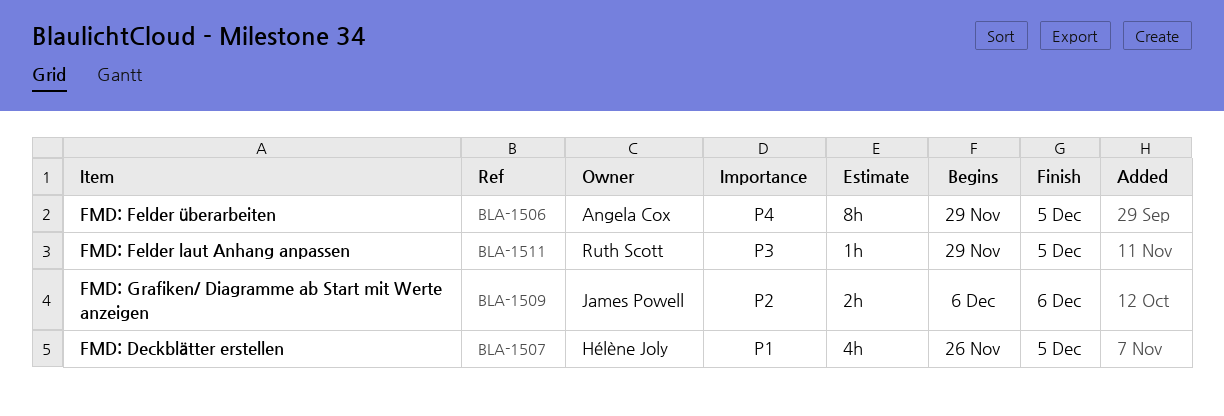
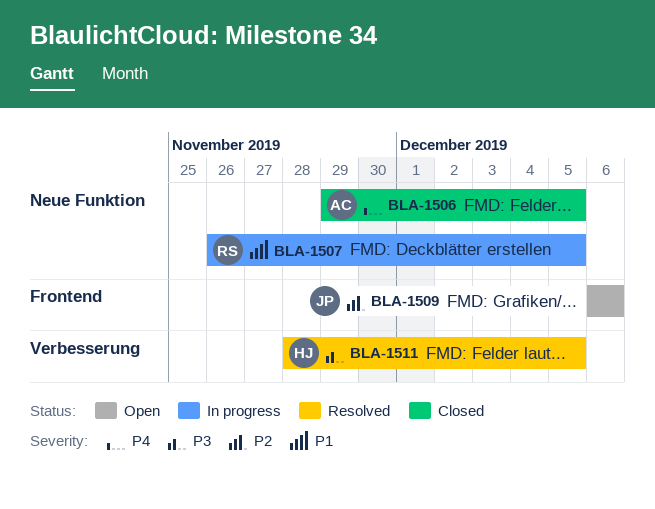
BLA-1507, owner: Hélène Joly -> Ruth Scott
BLA-1511, owner: Ruth Scott -> Hélène Joly
BLA-1511, start: Nov 29 -> Nov 28

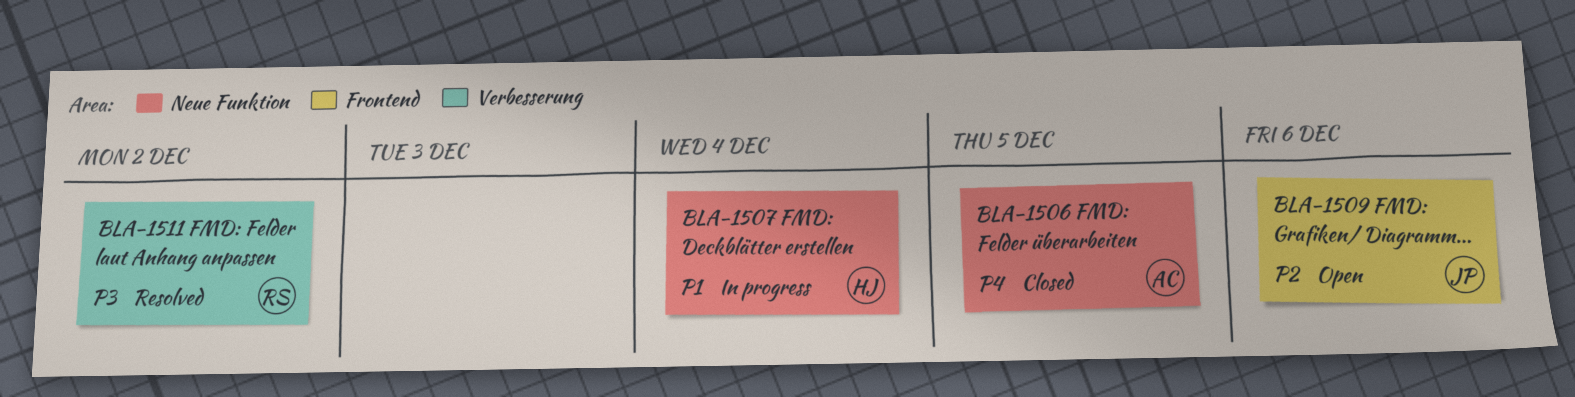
BLA-1507, owner: RS -> HJ
BLA-1507, due: Dec 5 -> Dec 4
BLA-1511, owner: HJ -> RS
BLA-1511, due: Dec 5 -> Dec 2

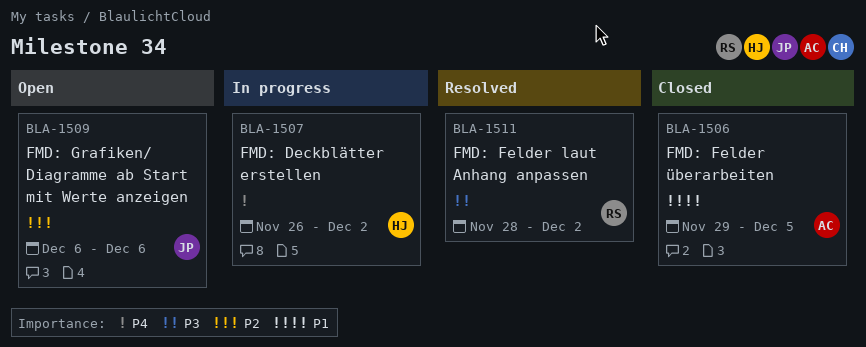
BLA-1506, priority: P4 -> P1
BLA-1507, priority: P1 -> P4
BLA-1507, due: Dec 4 -> Dec 2

